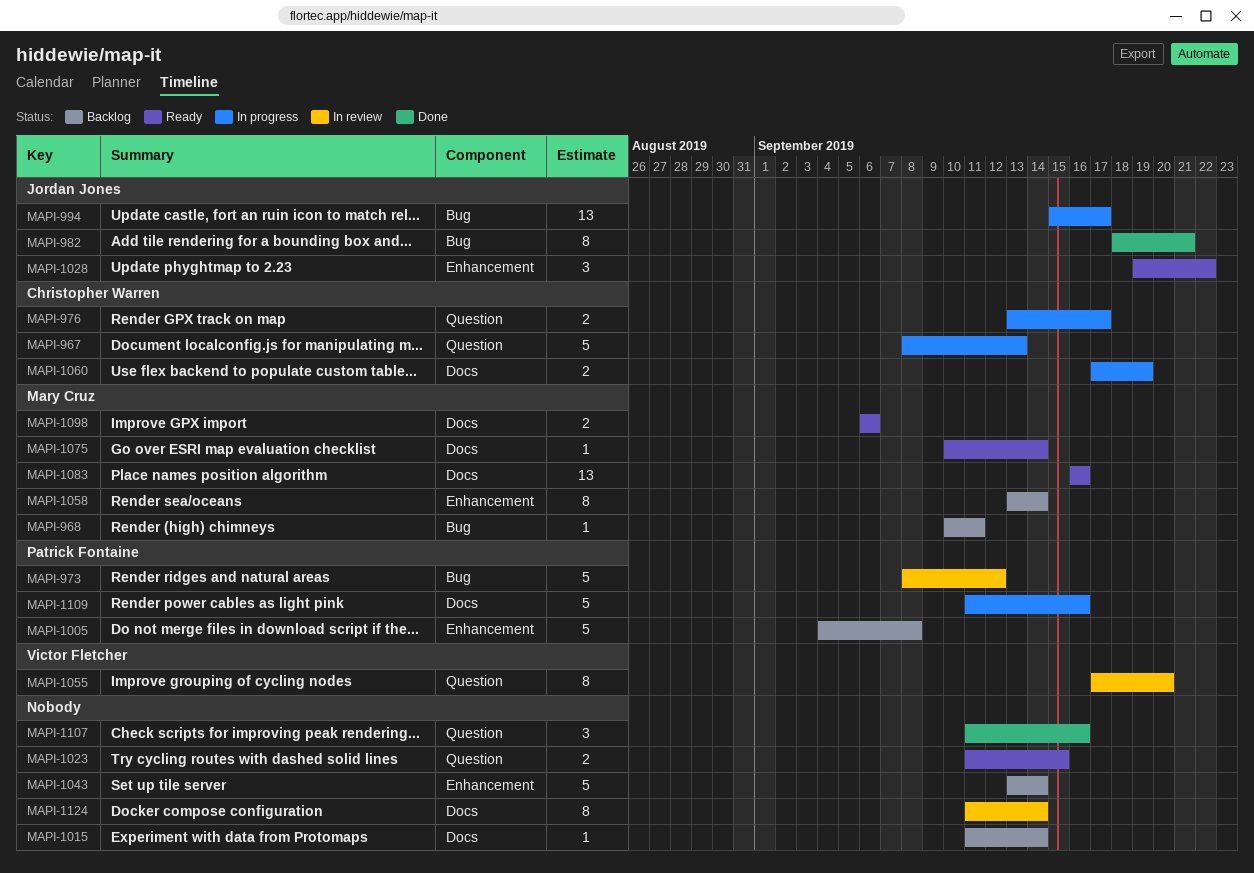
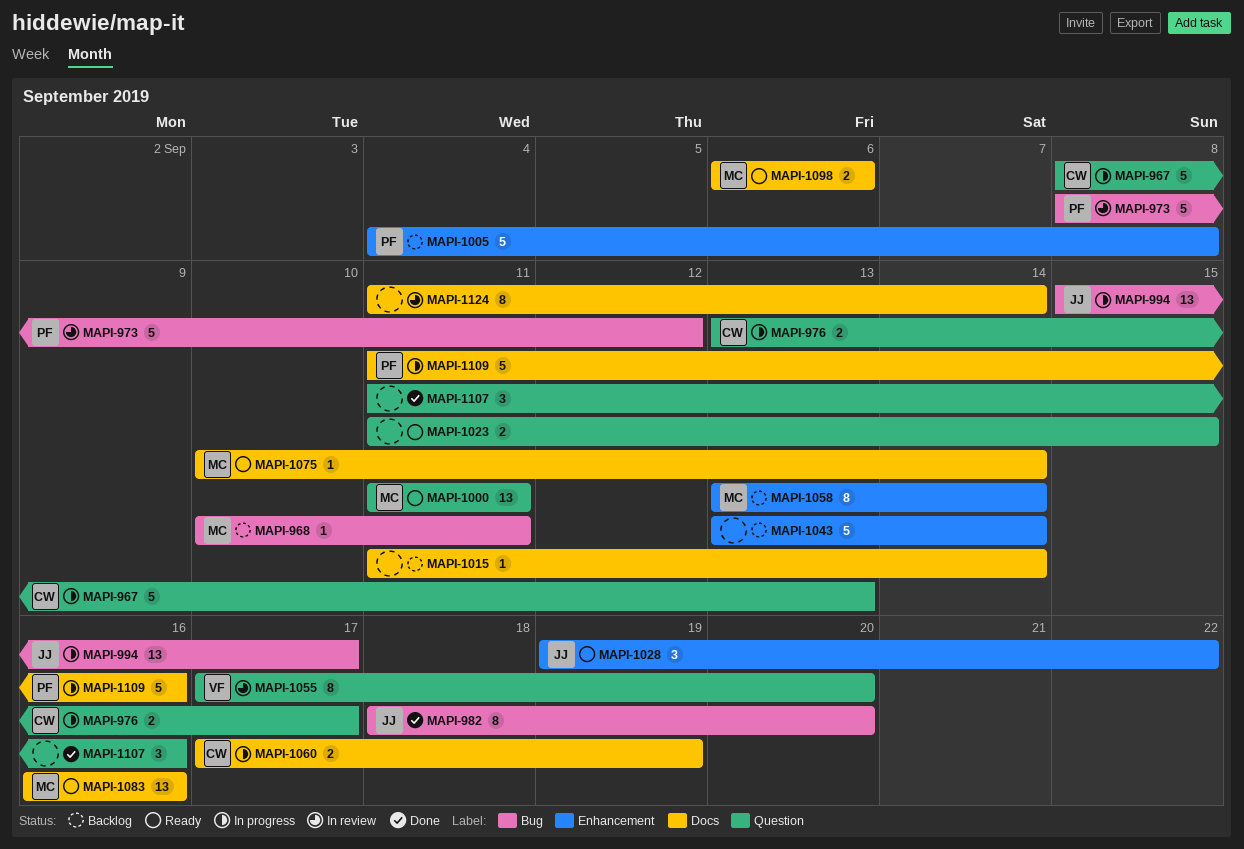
MAPI-982, due: Sep 21 -> Sep 20
MAPI-1000: none -> present

